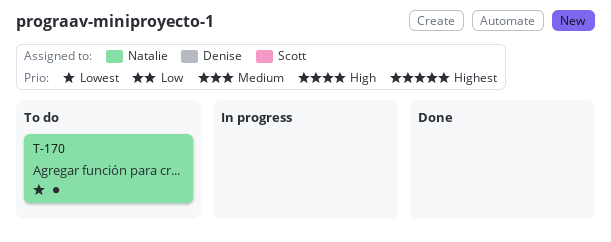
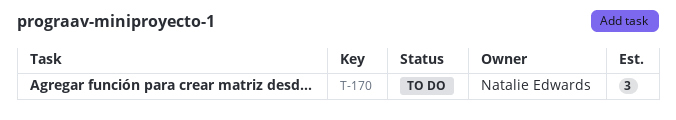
T-170, estimate: 1 -> 3

